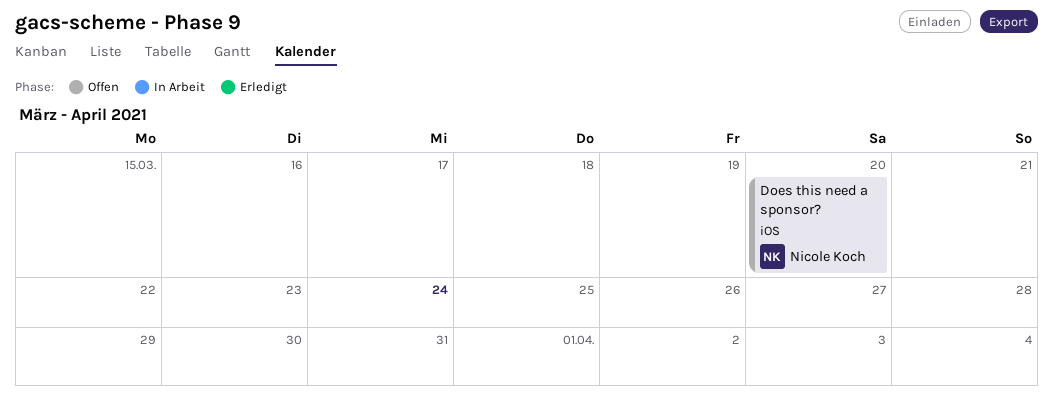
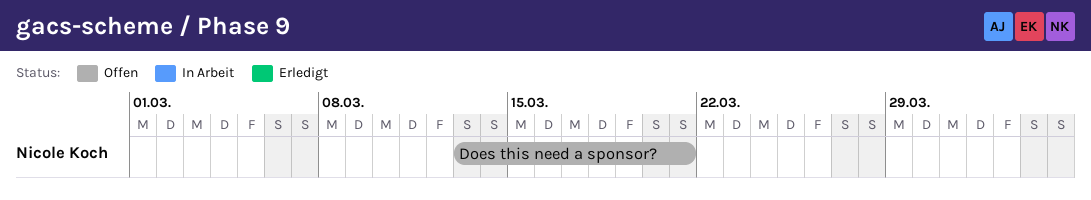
Does this need a sponsor?, due: Mar 20 -> Mar 21

